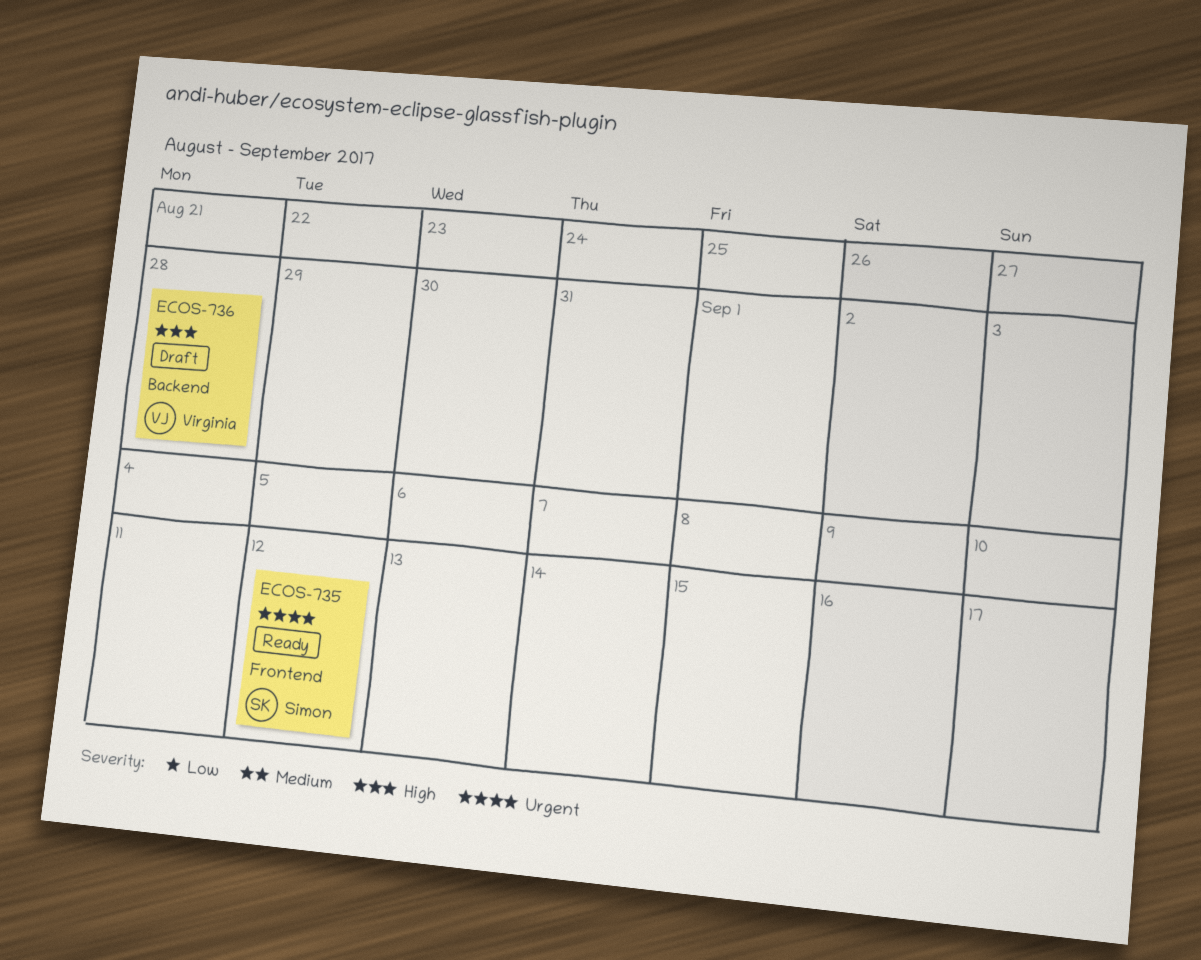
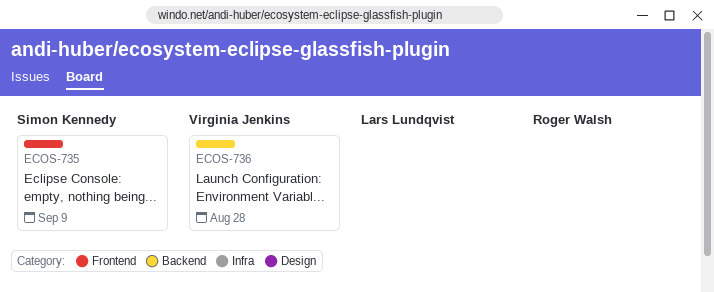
ECOS-735, due: Sep 12 -> Sep 9

